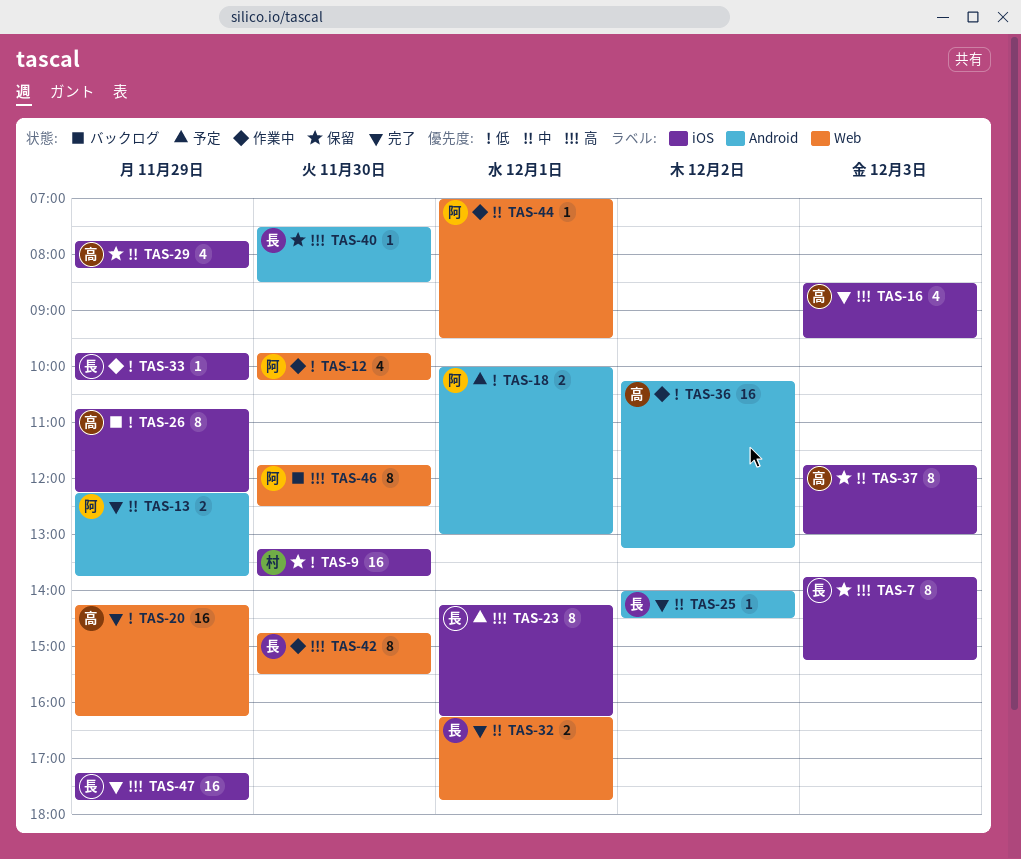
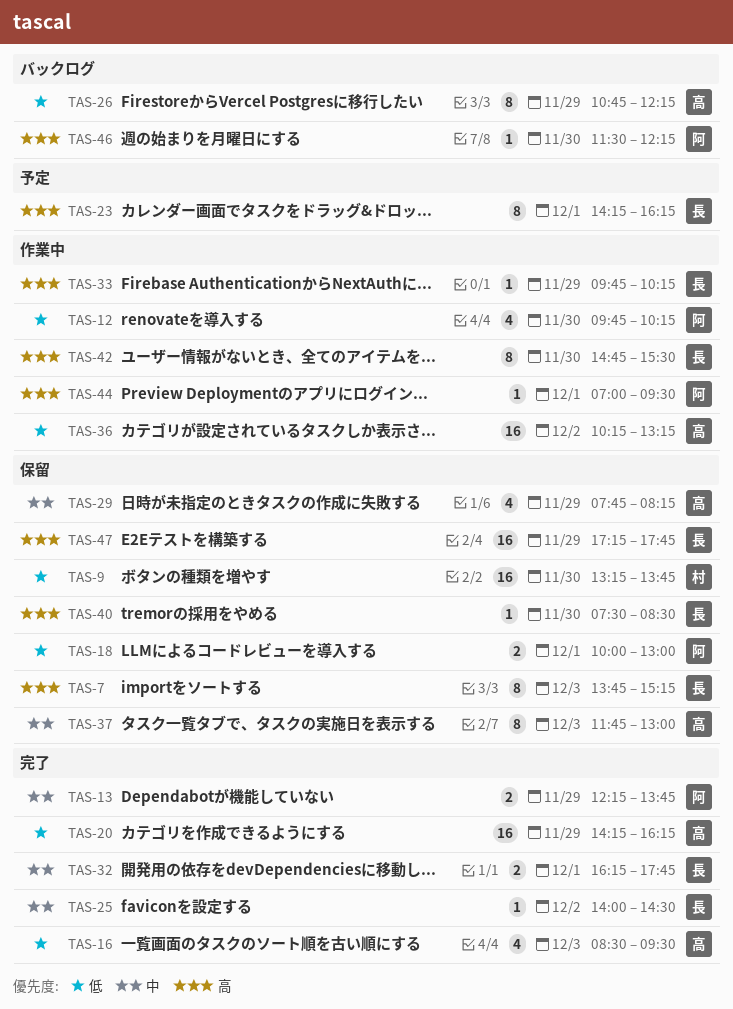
TAS-16, priority: 高 -> 低
TAS-18, status: 予定 -> 保留
TAS-33, priority: 低 -> 高
TAS-44, priority: 中 -> 高
TAS-46, estimate: 8 -> 1
TAS-46, begins: 11:45 -> 11:30
TAS-46, ends: 12:30 -> 12:15
TAS-47, status: 完了 -> 保留

